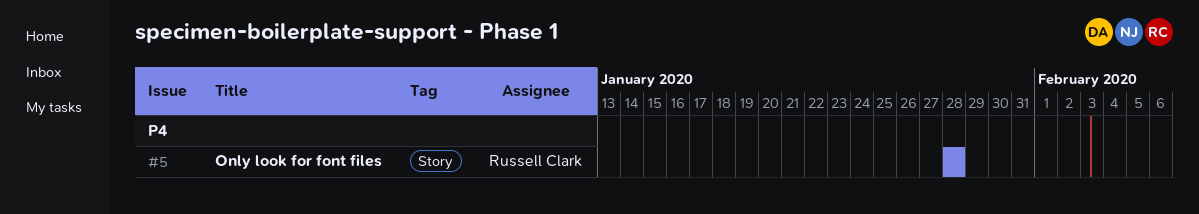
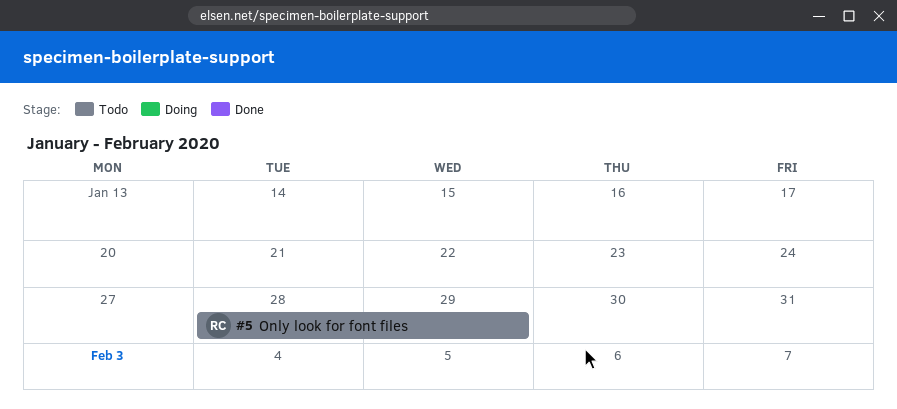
#5, due: Jan 28 -> Jan 29

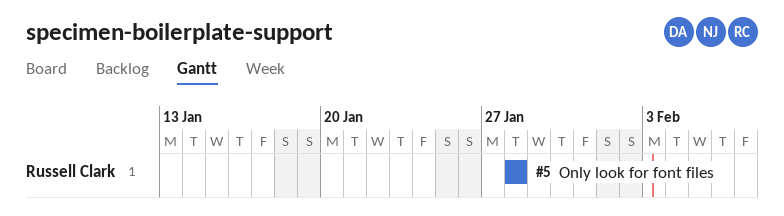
#5, due: Jan 29 -> Jan 28

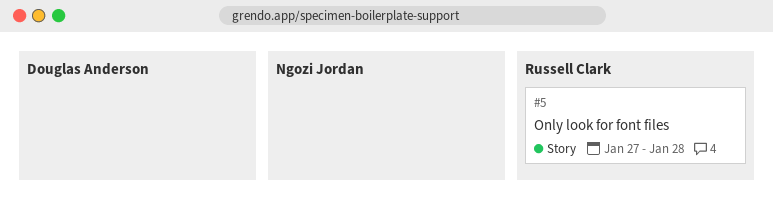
#5, start: Jan 28 -> Jan 27

